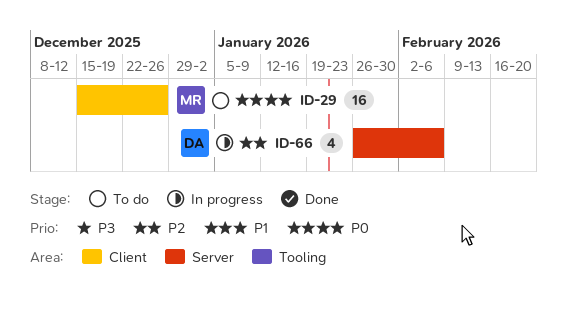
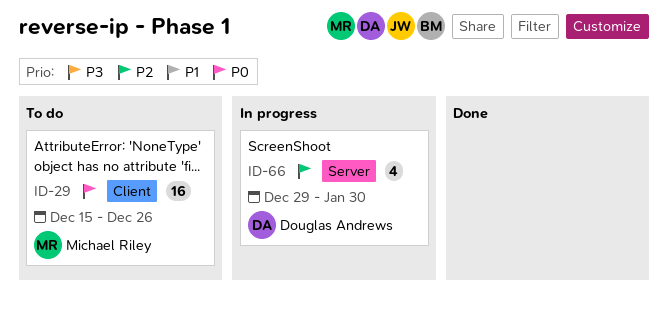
ID-66, start: Jan 26 -> Dec 29
ID-66, due: Feb 6 -> Jan 30

